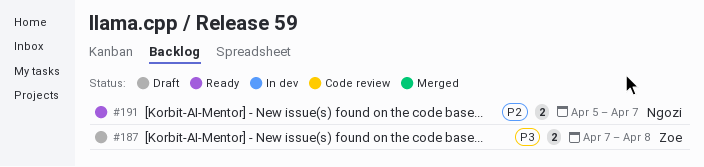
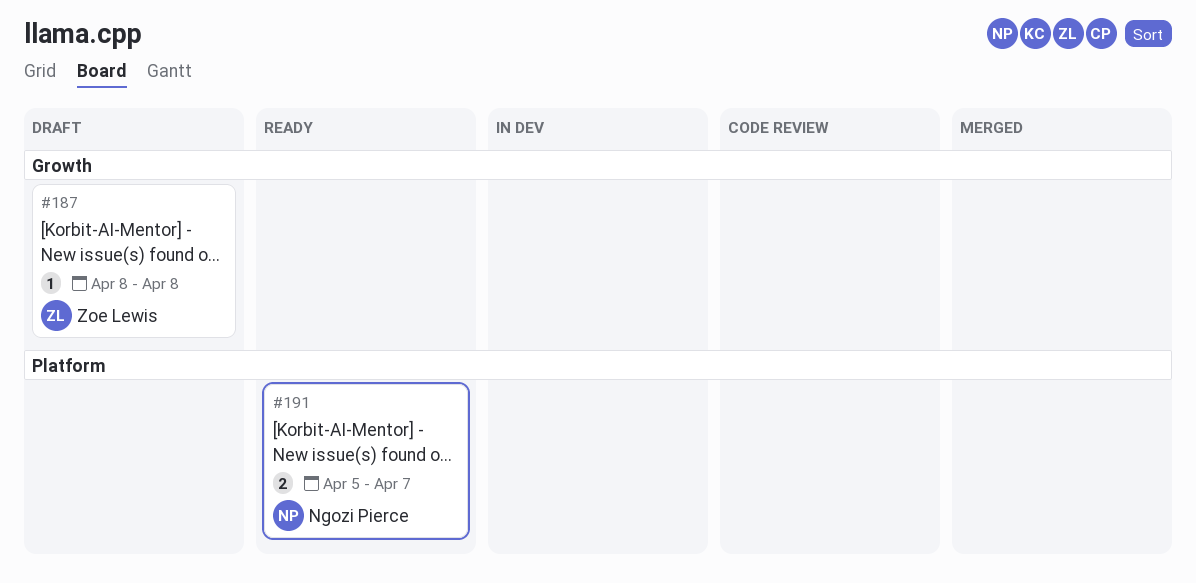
#187, estimate: 2 -> 1
#187, start: Apr 7 -> Apr 8

